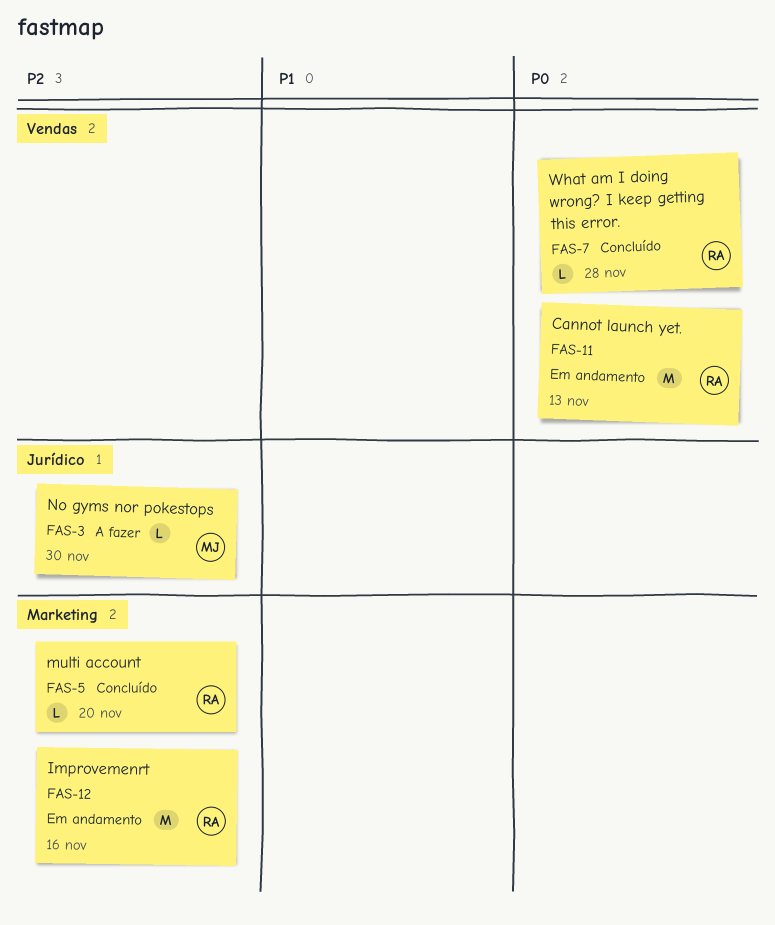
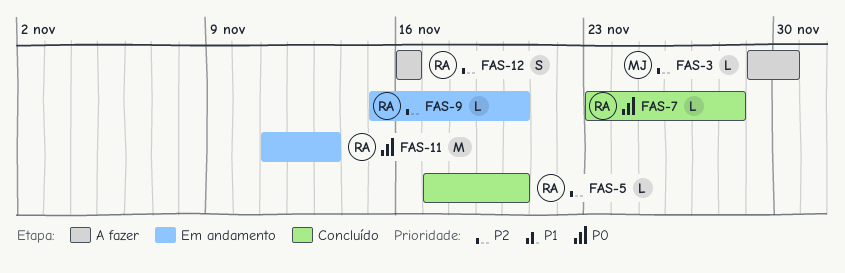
FAS-9: none -> present
FAS-12, status: Em andamento -> A fazer
FAS-12, estimate: M -> S

